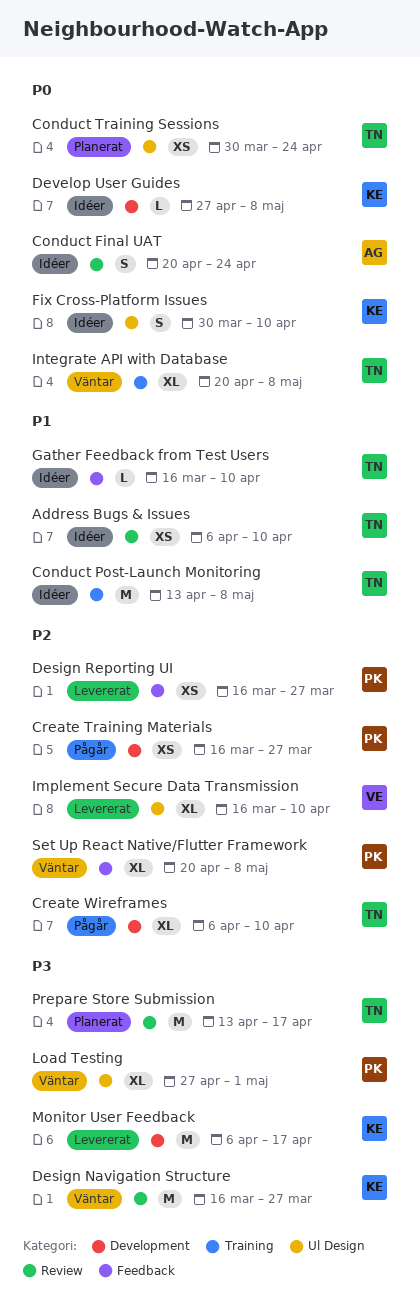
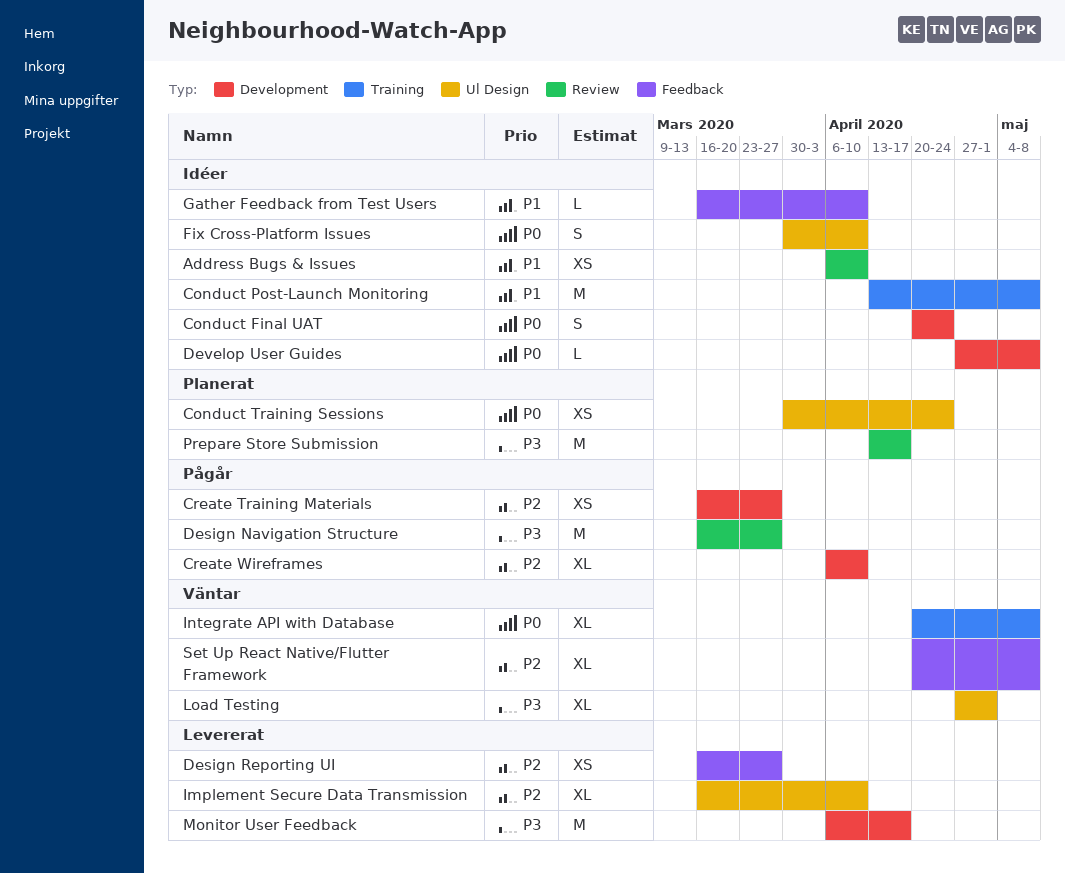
Conduct Final UAT, label: Review -> Development
Design Navigation Structure, status: Väntar -> Pågår

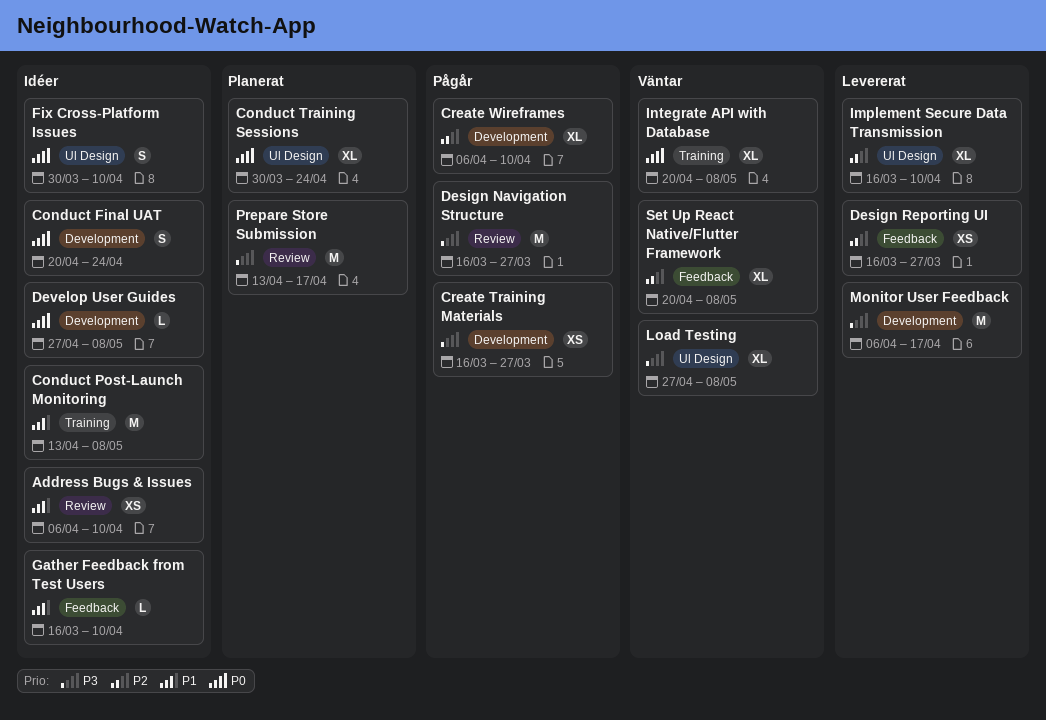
Conduct Training Sessions, estimate: XS -> XL
Create Training Materials, priority: P2 -> P3
Load Testing, due: May 1 -> May 8

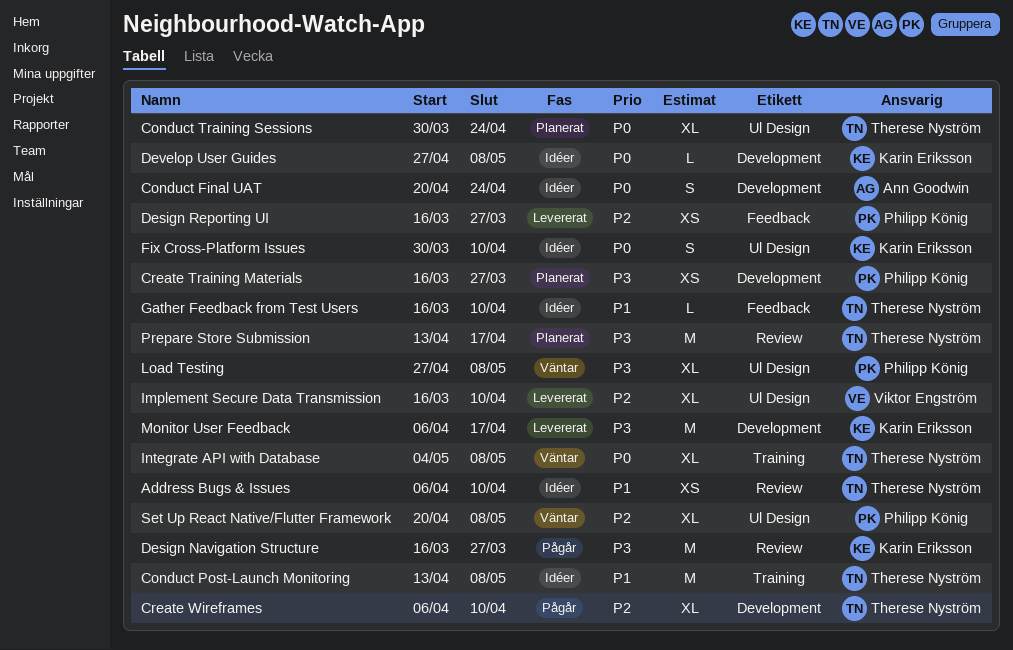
Create Training Materials, status: Pågår -> Planerat
Integrate API with Database, start: Apr 20 -> May 4
Set Up React Native/Flutter Framework, label: Feedback -> Ul Design

